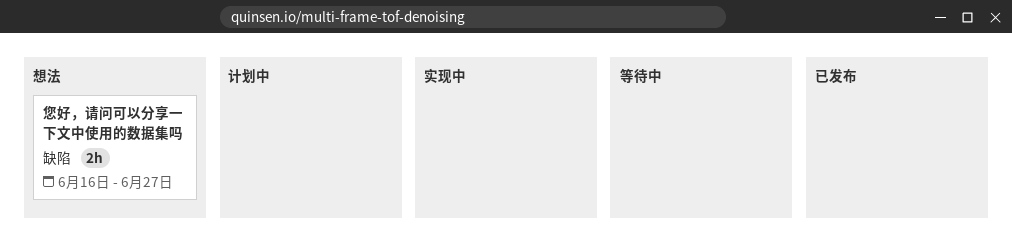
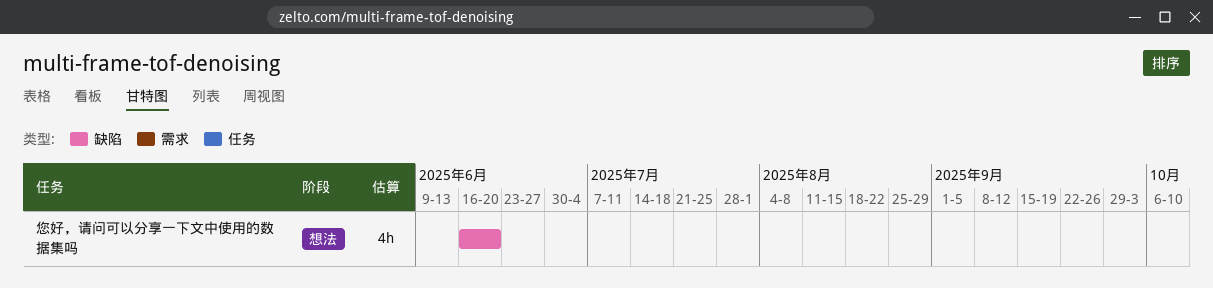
您好，请问可以分享一下文中使用的数据集吗, estimate: 2h -> 4h
您好，请问可以分享一下文中使用的数据集吗, due: Jun 27 -> Jun 20

